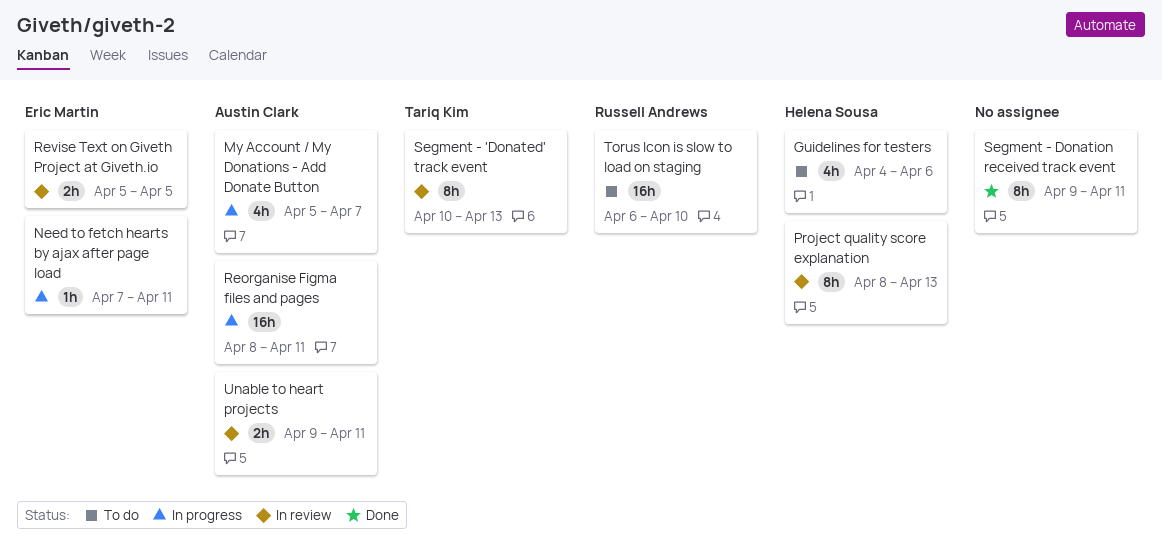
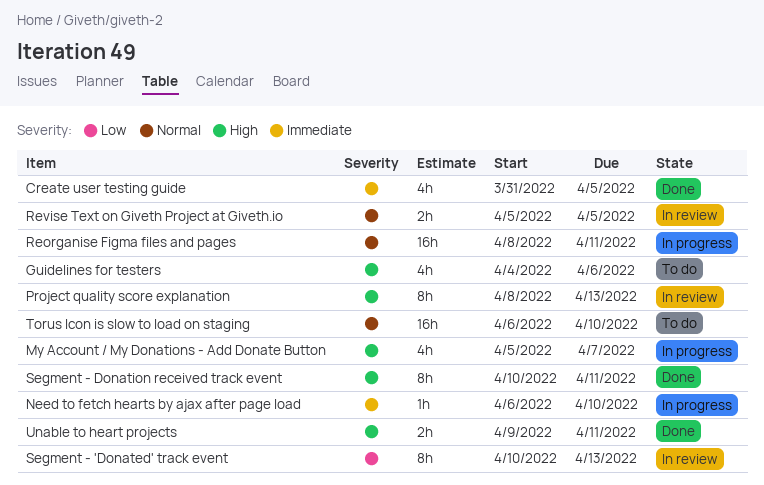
Create user testing guide: none -> present
Need to fetch hearts by ajax after page load, start: Apr 7 -> Apr 6
Need to fetch hearts by ajax after page load, due: Apr 11 -> Apr 10
Segment - Donation received track event, start: Apr 9 -> Apr 10
Unable to heart projects, status: In review -> Done

